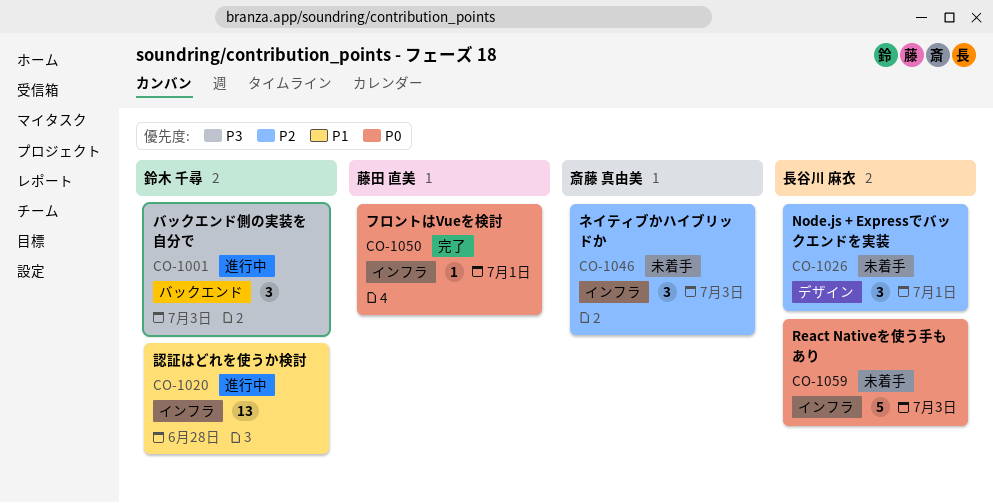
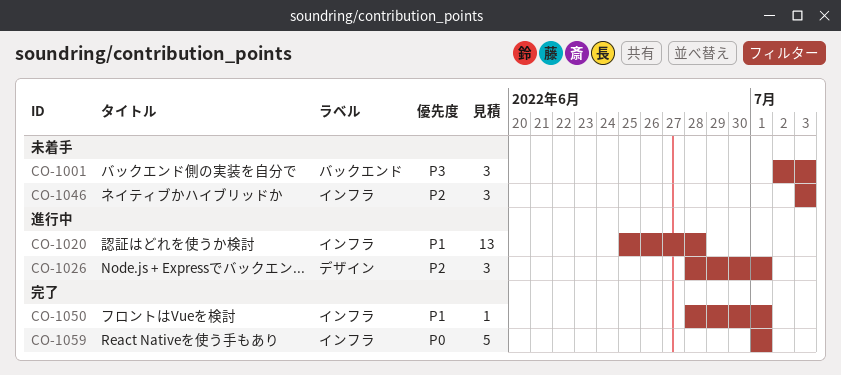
CO-1001, status: 進行中 -> 未着手
CO-1026, status: 未着手 -> 進行中
CO-1050, priority: P0 -> P1
CO-1059, status: 未着手 -> 完了
CO-1059, due: Jul 3 -> Jul 1

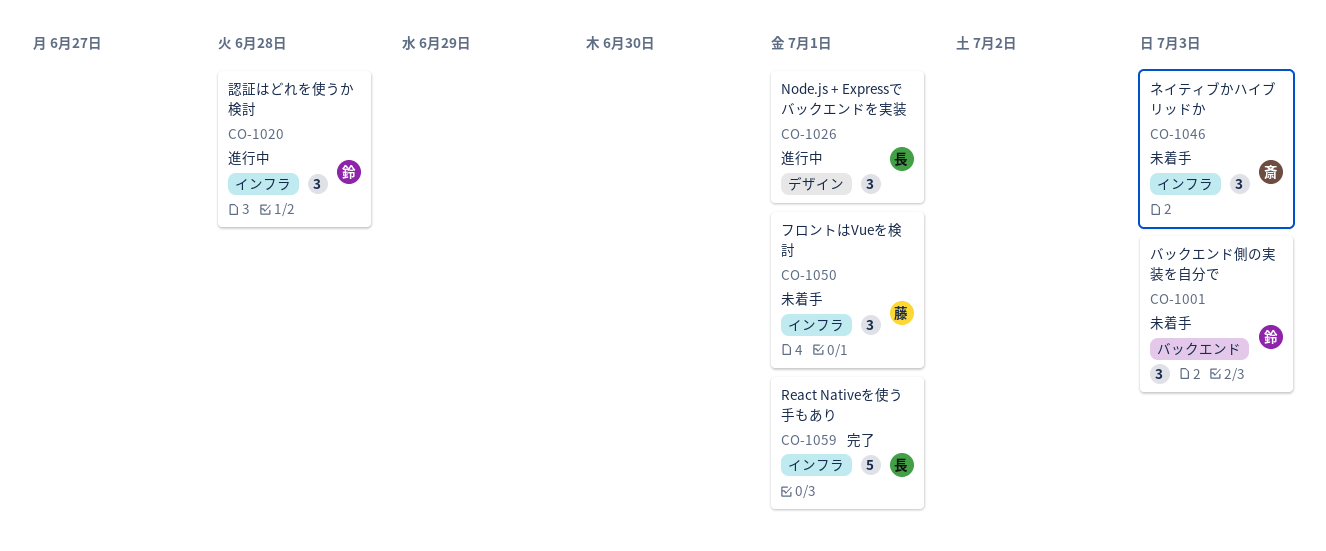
CO-1020, estimate: 13 -> 3
CO-1050, status: 完了 -> 未着手
CO-1050, estimate: 1 -> 3

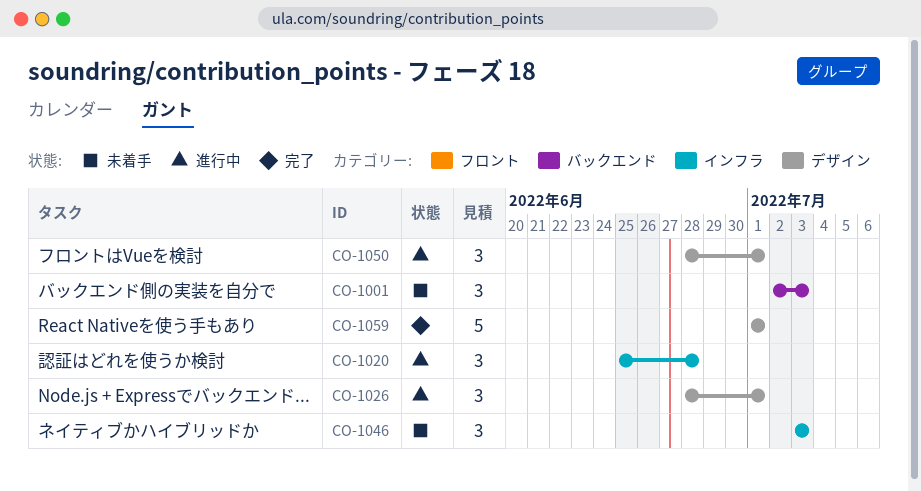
CO-1050, status: 未着手 -> 進行中
CO-1050, label: インフラ -> デザイン
CO-1059, label: インフラ -> デザイン

